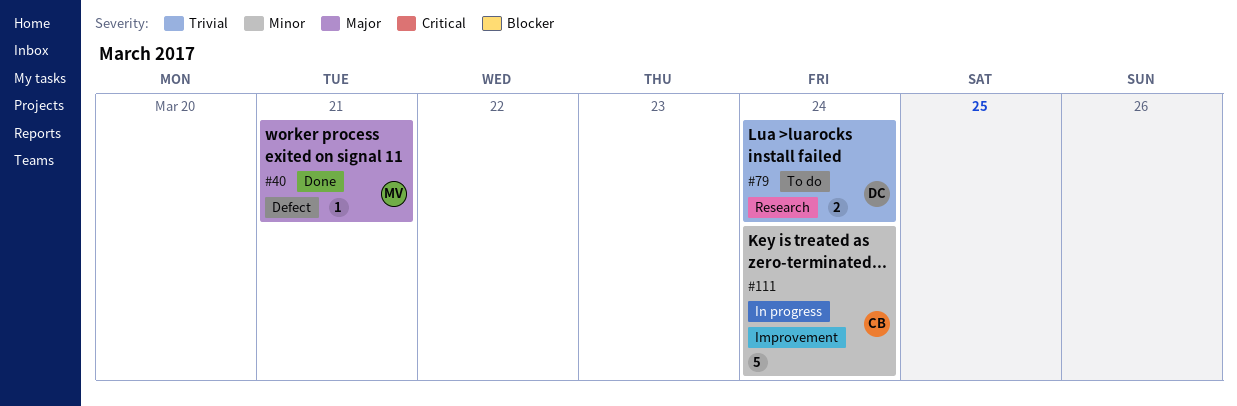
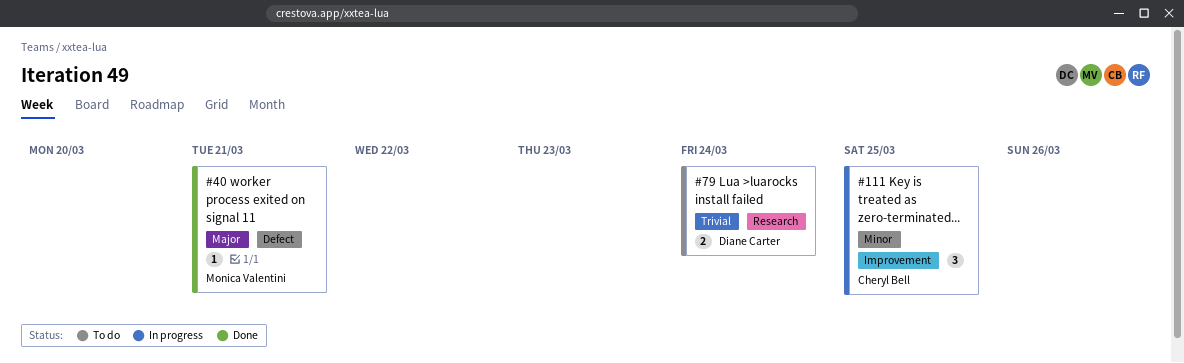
#111, estimate: 5 -> 3
#111, due: Mar 24 -> Mar 25

